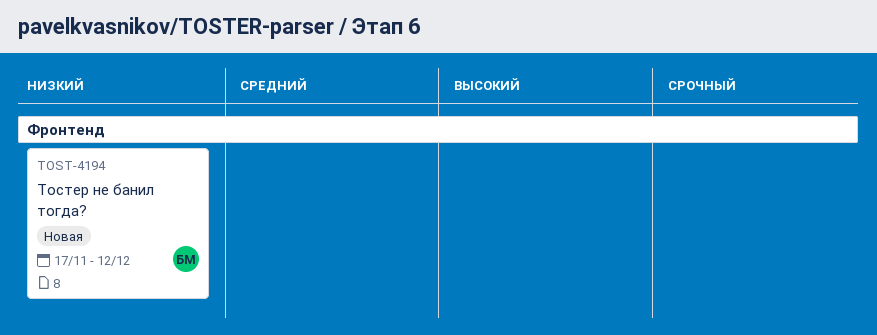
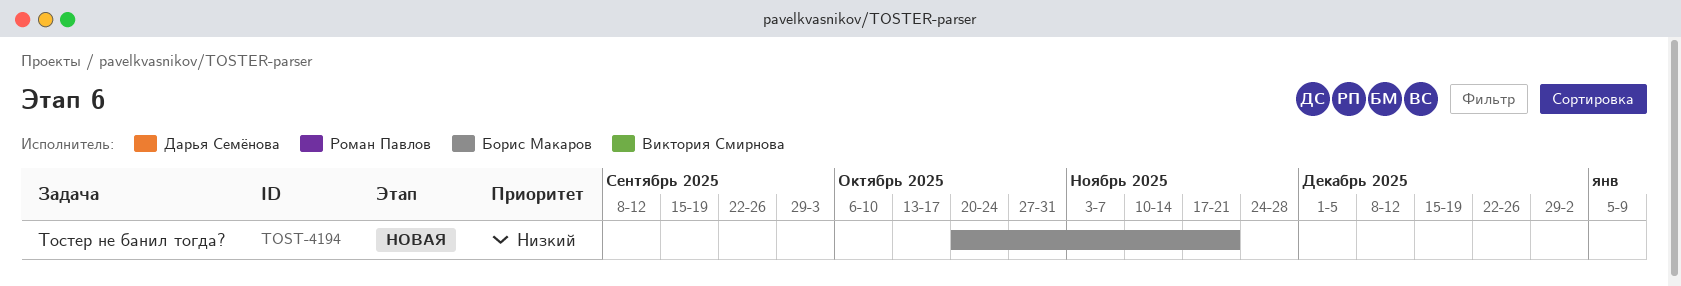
TOST-4194, start: Nov 17 -> Oct 20
TOST-4194, due: Dec 12 -> Nov 21

